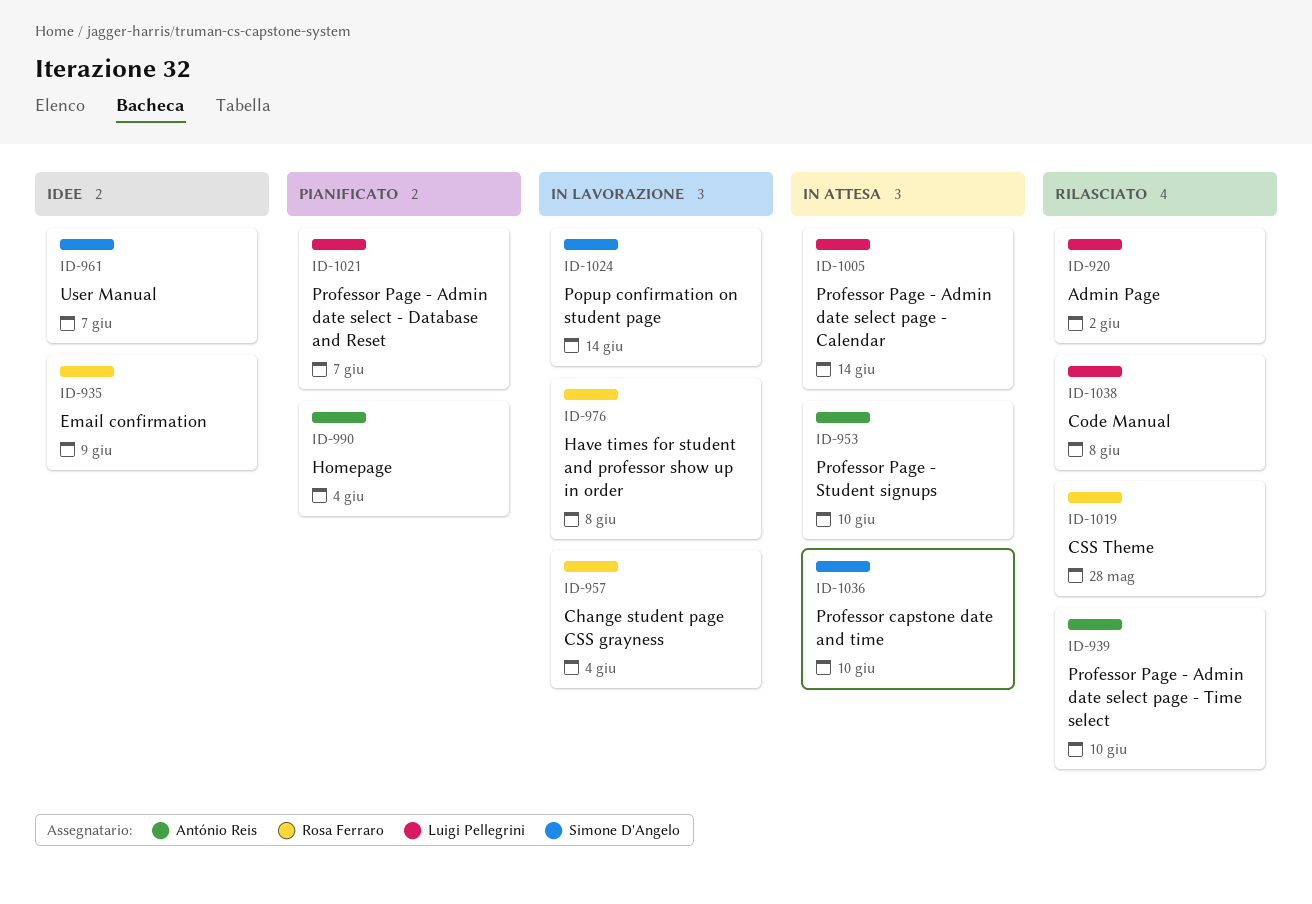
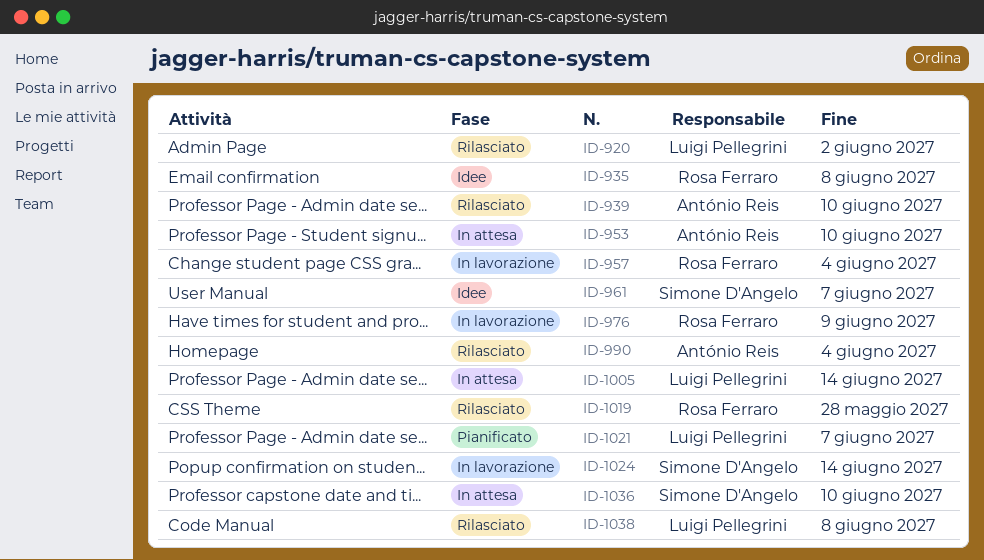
ID-935, due: Jun 9 -> Jun 8
ID-976, due: Jun 8 -> Jun 9
ID-990, status: Pianificato -> Rilasciato

